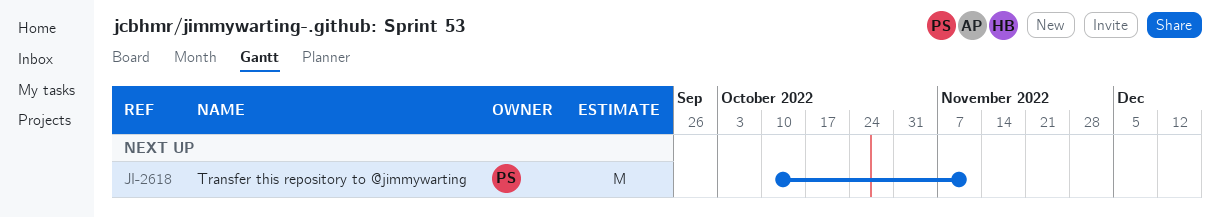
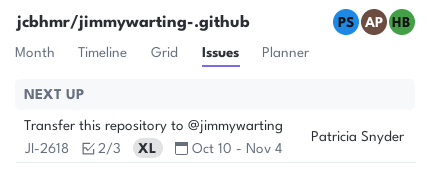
JI-2618, estimate: M -> XL
JI-2618, due: Nov 11 -> Nov 4

